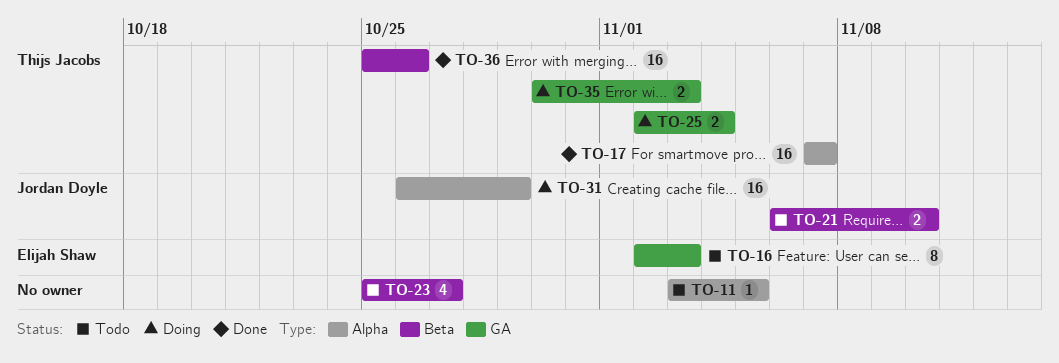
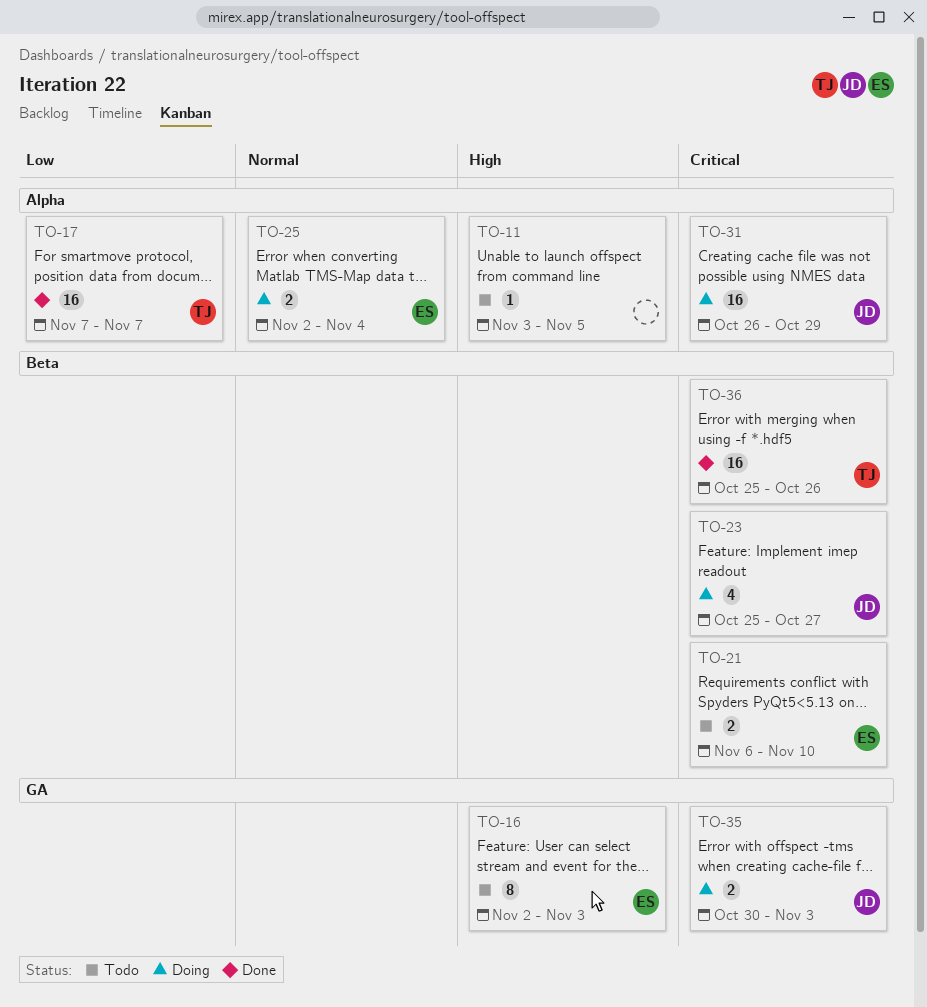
TO-21, owner: Jordan Doyle -> Elijah Shaw
TO-23, status: Todo -> Doing
TO-23, owner: none -> Jordan Doyle
TO-25, owner: Thijs Jacobs -> Elijah Shaw
TO-25, label: GA -> Alpha
TO-35, owner: Thijs Jacobs -> Jordan Doyle

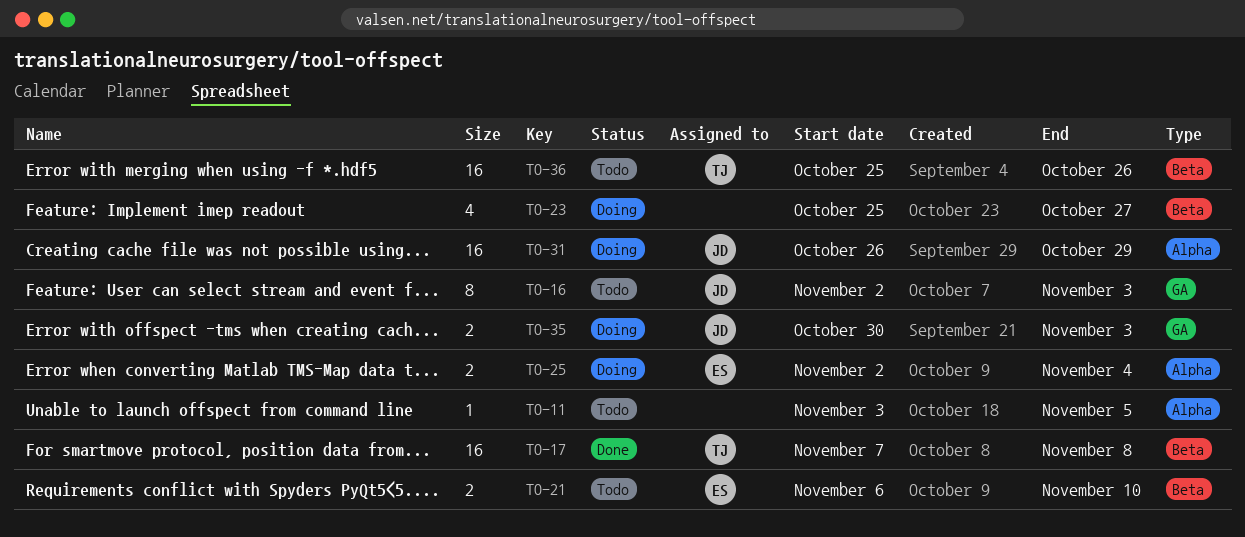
TO-16, owner: ES -> JD
TO-17, label: Alpha -> Beta
TO-17, due: Nov 7 -> Nov 8
TO-23, owner: JD -> none
TO-36, status: Done -> Todo

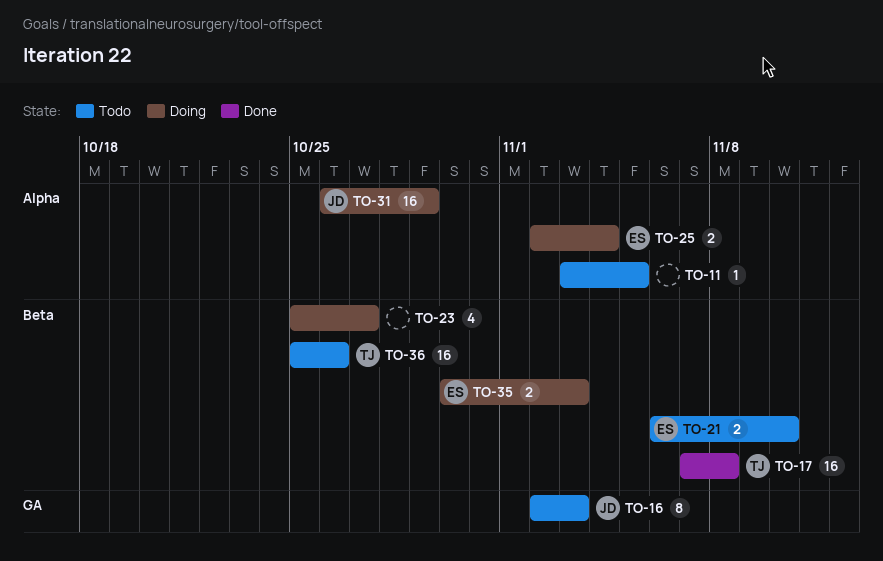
TO-35, owner: JD -> ES
TO-35, label: GA -> Beta

